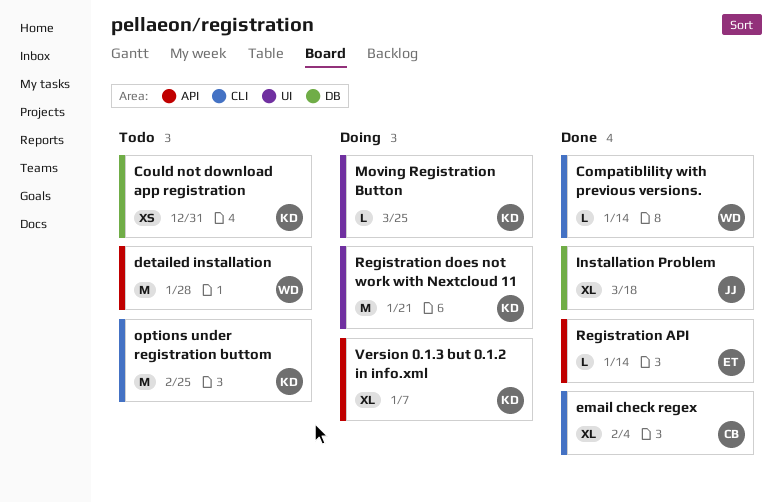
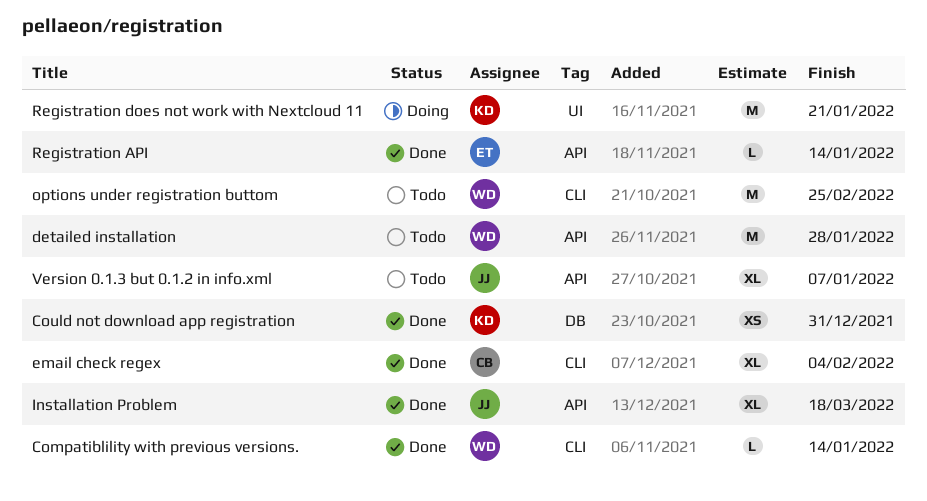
Could not download app registration, status: Todo -> Done
Installation Problem, label: DB -> API
Moving Registration Button: present -> none
options under registration buttom, owner: KD -> WD
Version 0.1.3 but 0.1.2 in info.xml, status: Doing -> Todo
Version 0.1.3 but 0.1.2 in info.xml, owner: KD -> JJ

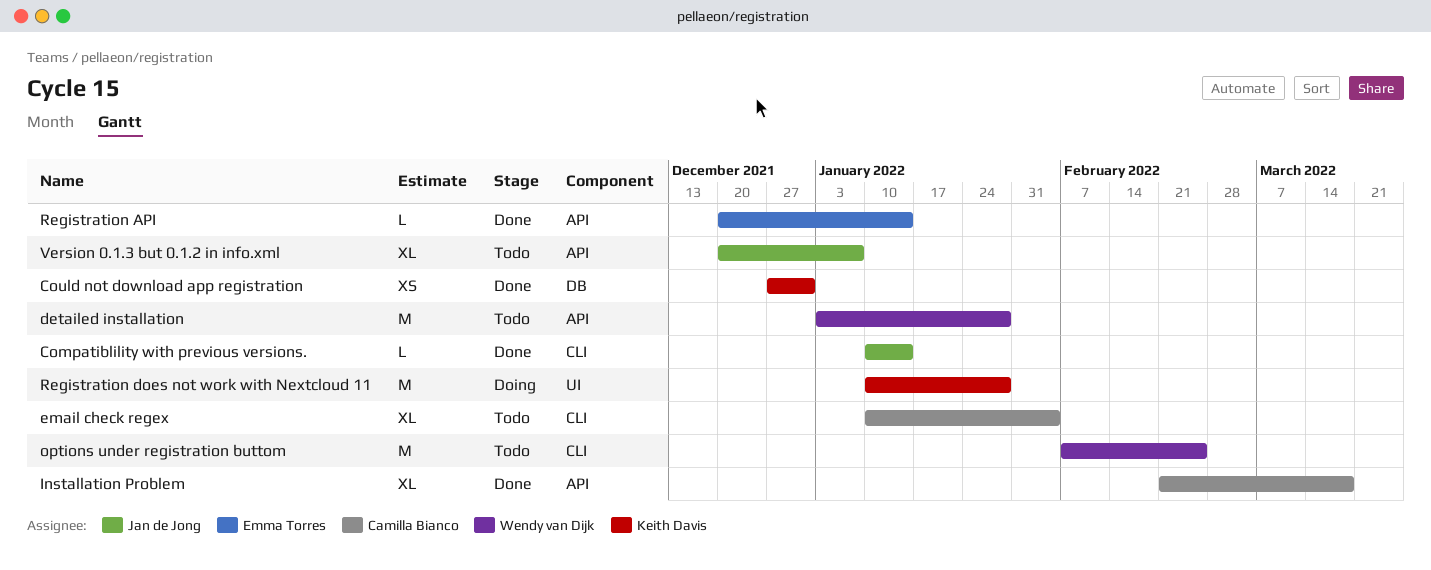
Compatiblility with previous versions., owner: Wendy van Dijk -> Jan de Jong
email check regex, status: Done -> Todo
Installation Problem, owner: Jan de Jong -> Camilla Bianco
Registration does not work with Nextcloud 11, due: Jan 21 -> Jan 28

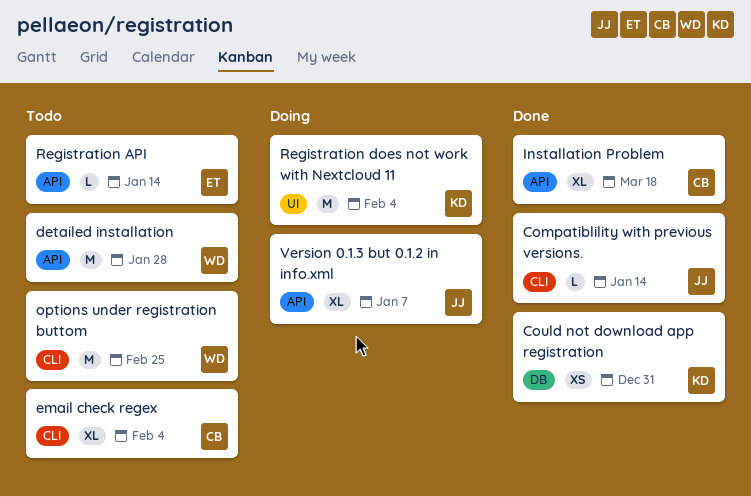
Registration API, status: Done -> Todo
Registration does not work with Nextcloud 11, due: Jan 28 -> Feb 4
Version 0.1.3 but 0.1.2 in info.xml, status: Todo -> Doing

